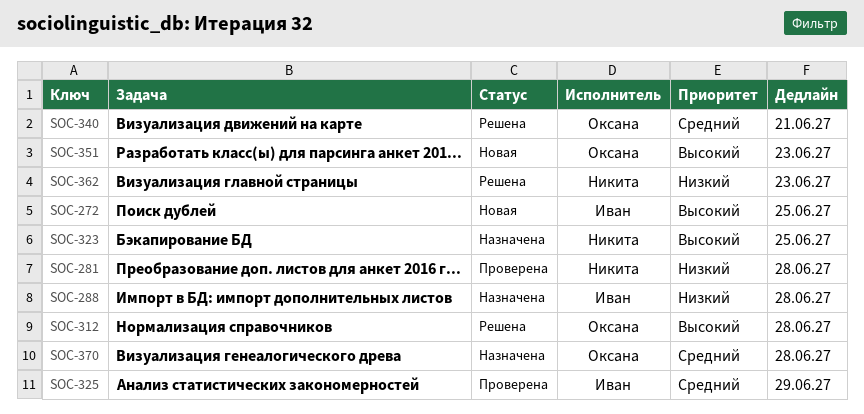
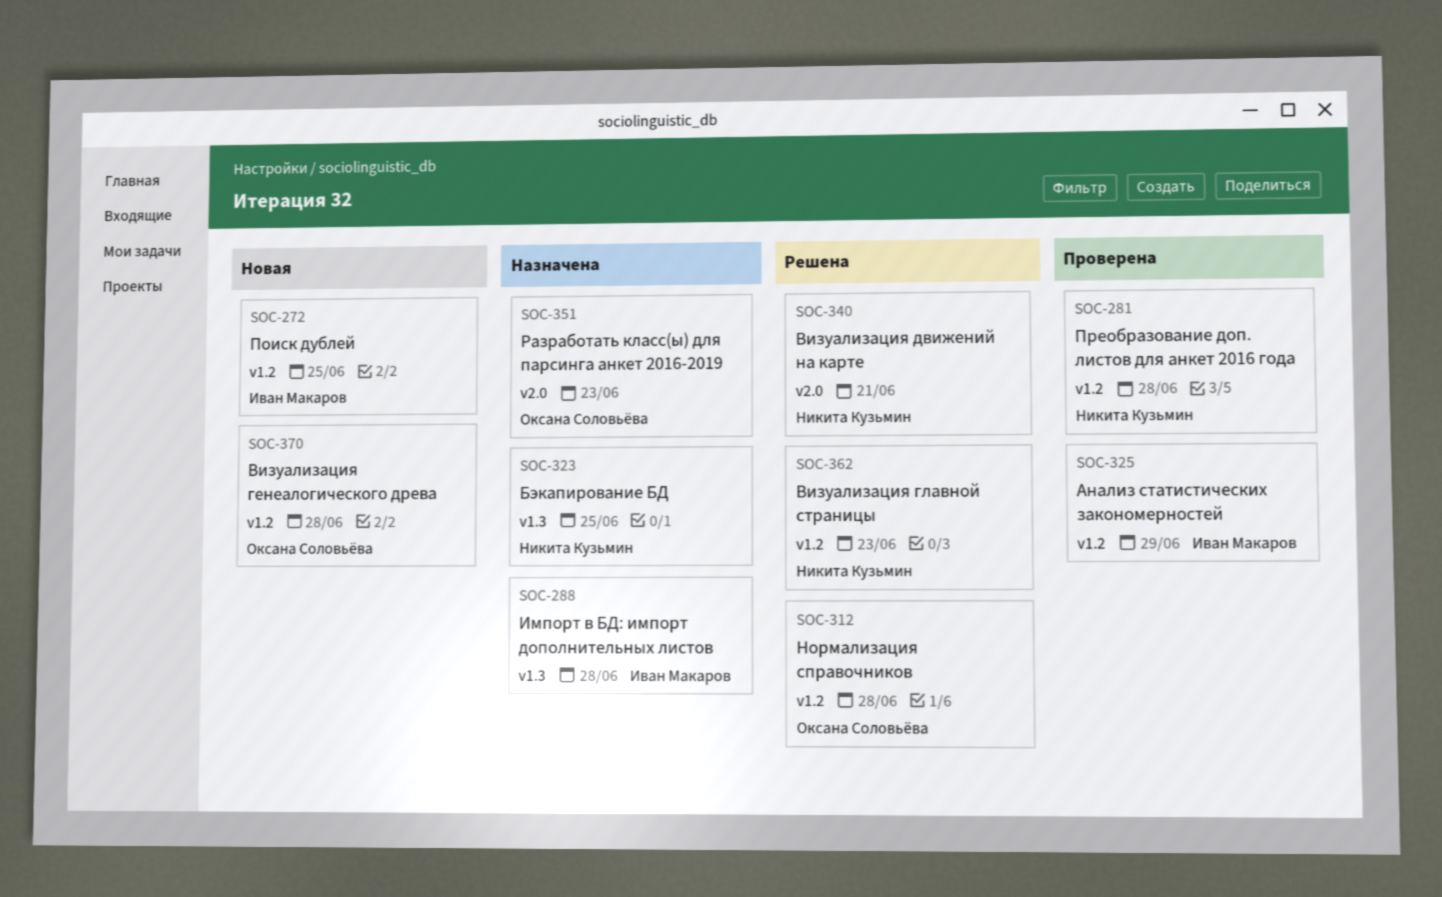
SOC-340, owner: Оксана Соловьёва -> Никита Кузьмин
SOC-351, status: Новая -> Назначена
SOC-370, status: Назначена -> Новая

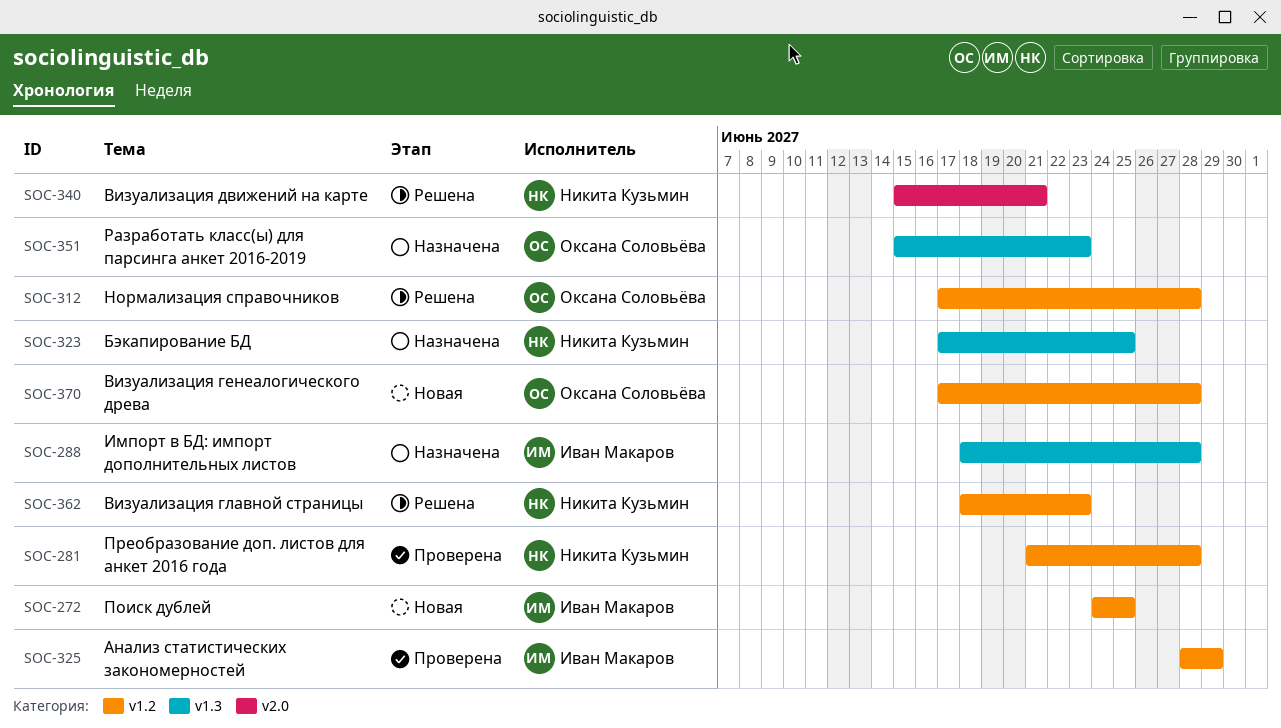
SOC-351, label: v2.0 -> v1.3

